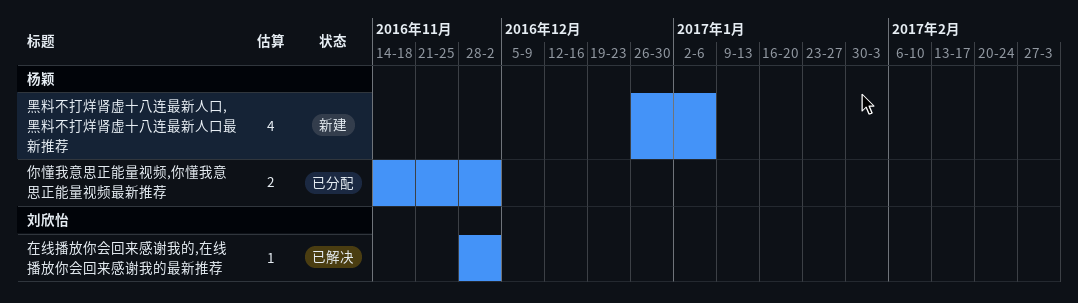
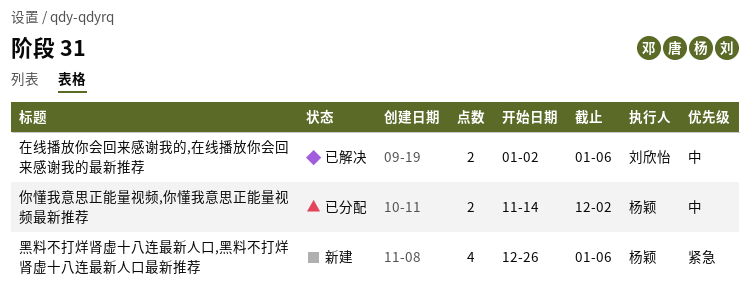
在线播放你会回来感谢我的,在线播放你会回来感谢我的最新推荐, estimate: 1 -> 2
在线播放你会回来感谢我的,在线播放你会回来感谢我的最新推荐, start: Nov 28 -> Jan 2
在线播放你会回来感谢我的,在线播放你会回来感谢我的最新推荐, due: Dec 2 -> Jan 6

